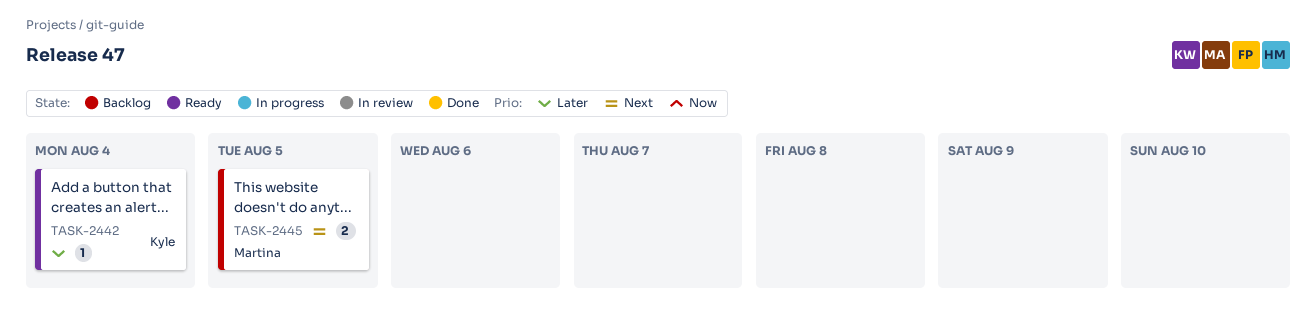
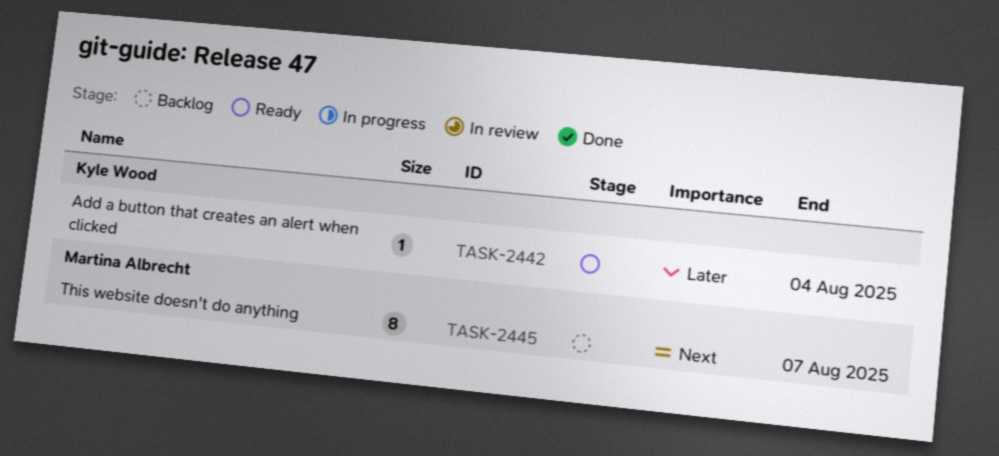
TASK-2445, estimate: 2 -> 8
TASK-2445, due: Aug 5 -> Aug 7

